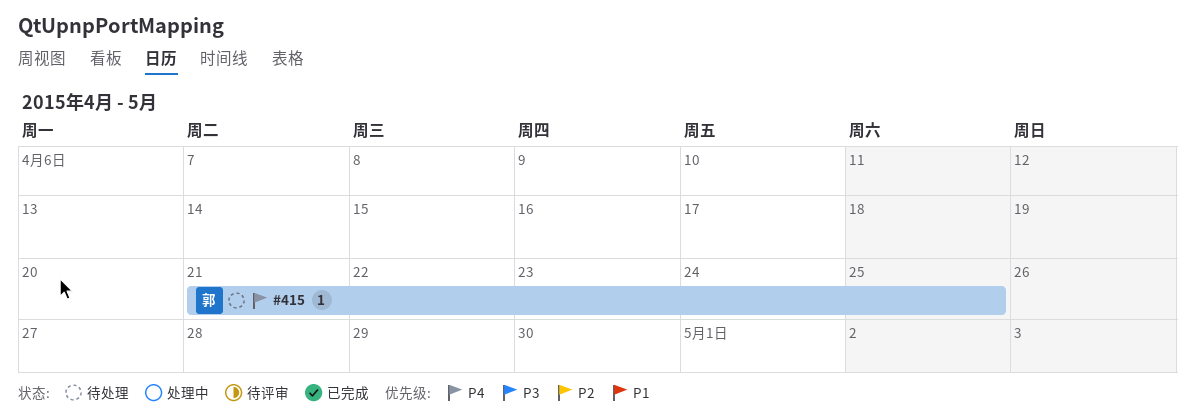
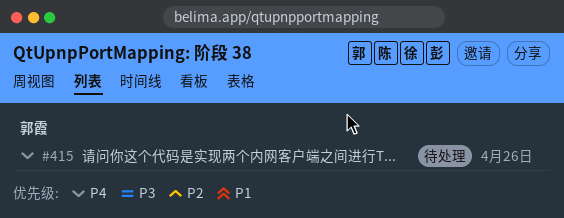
#415, due: Apr 25 -> Apr 26

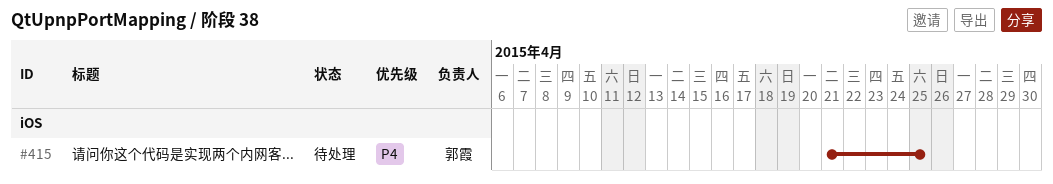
#415, due: Apr 26 -> Apr 25

